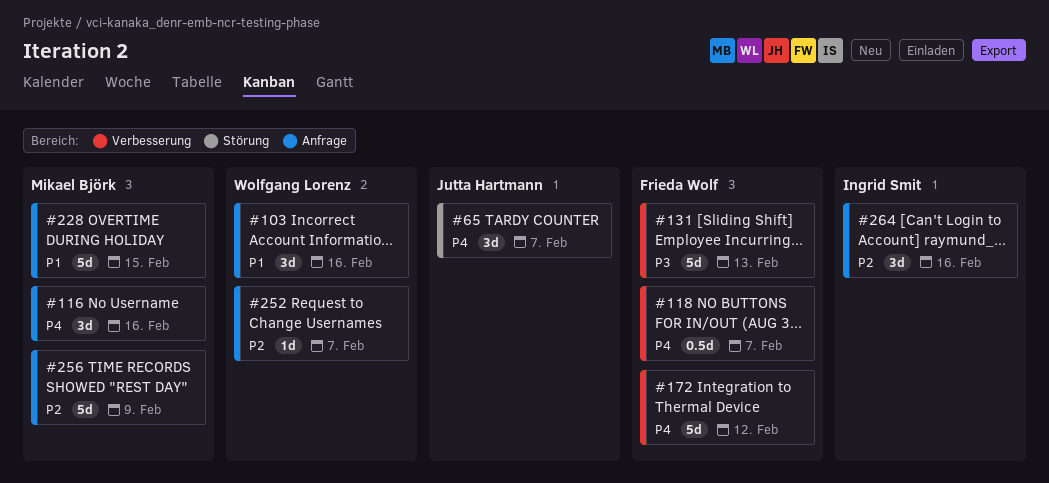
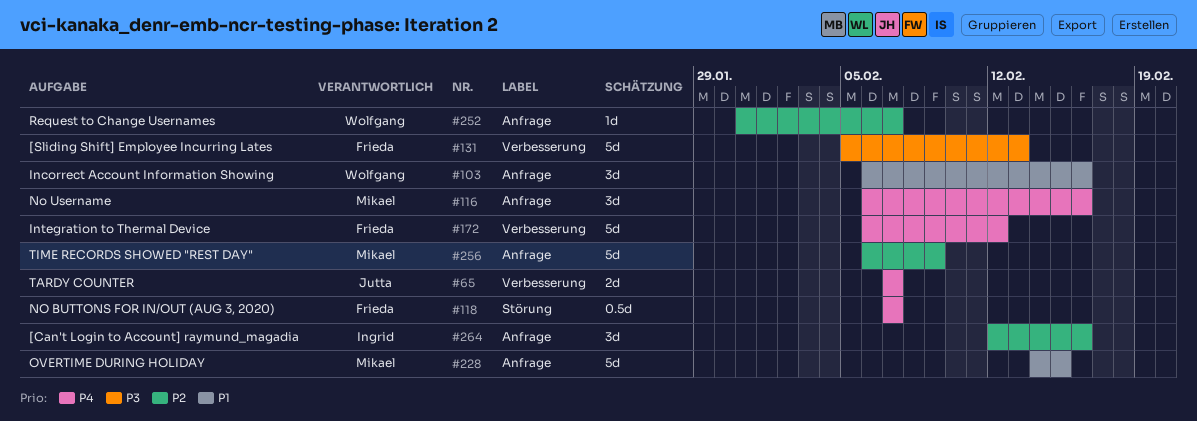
#65, label: Störung -> Verbesserung
#65, estimate: 3d -> 2d
#118, label: Verbesserung -> Störung

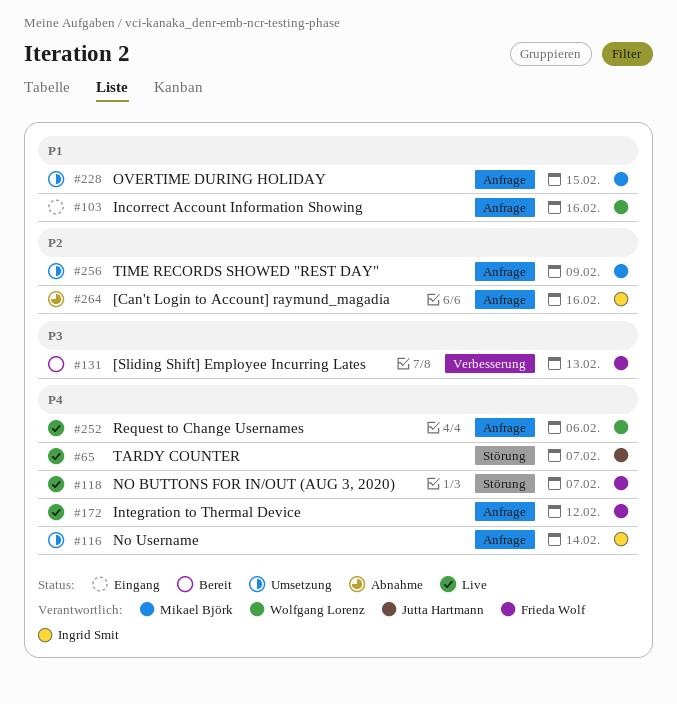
#65, label: Verbesserung -> Störung
#116, owner: Mikael Björk -> Ingrid Smit
#116, due: Feb 16 -> Feb 14
#172, label: Verbesserung -> Anfrage
#252, priority: P2 -> P4
#252, due: Feb 7 -> Feb 6

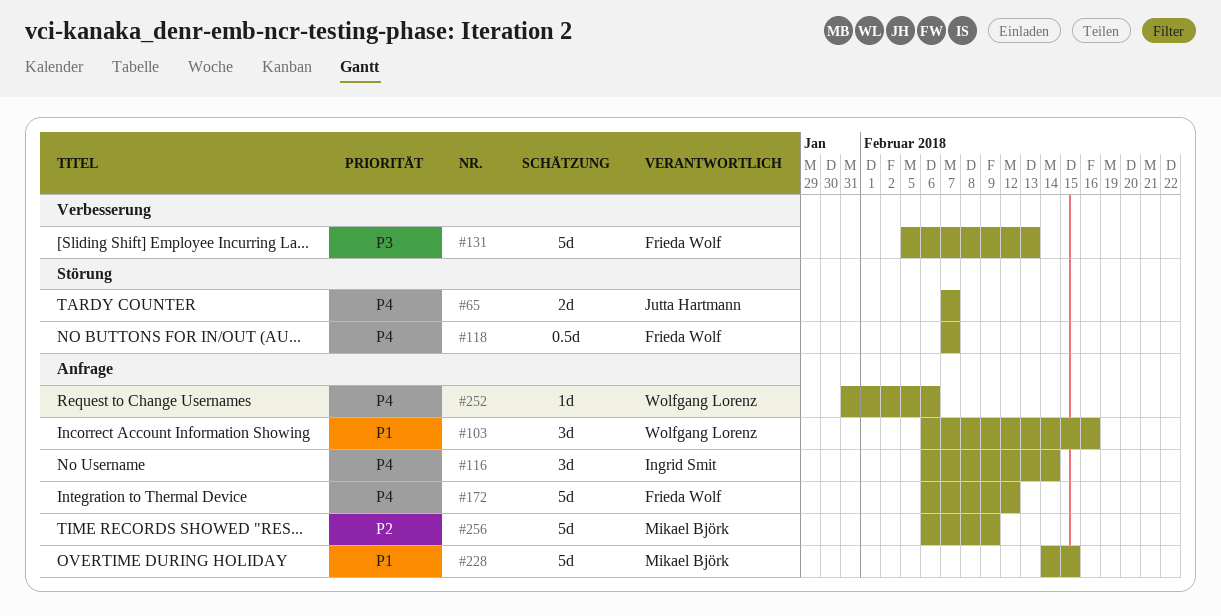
#264: present -> none

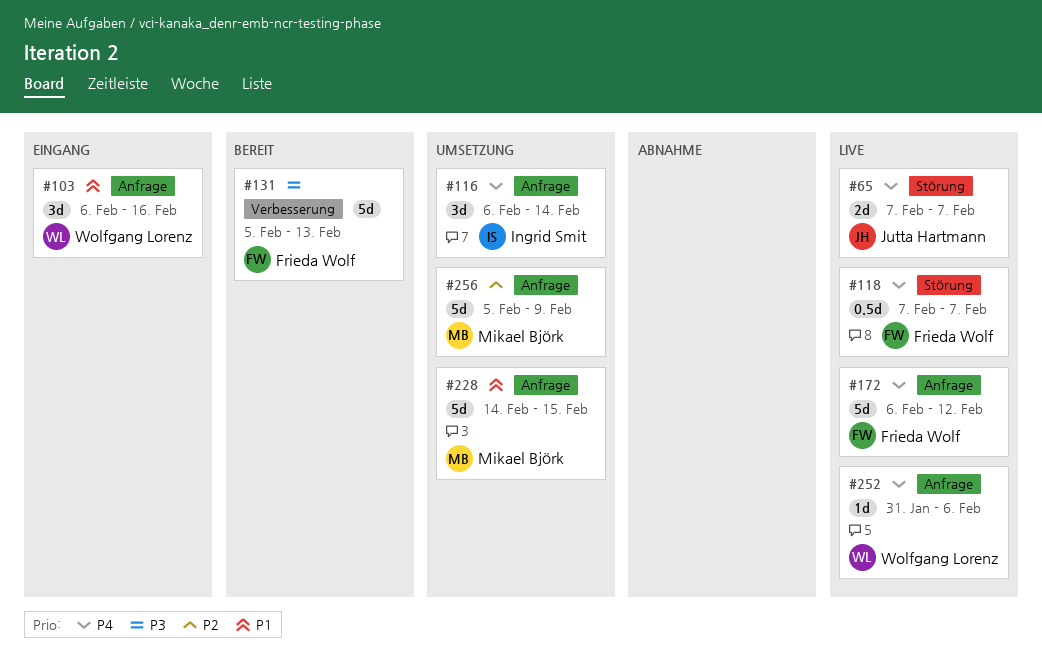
#256, start: Feb 6 -> Feb 5

